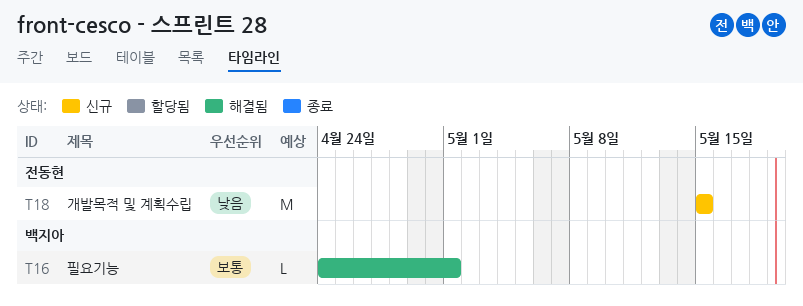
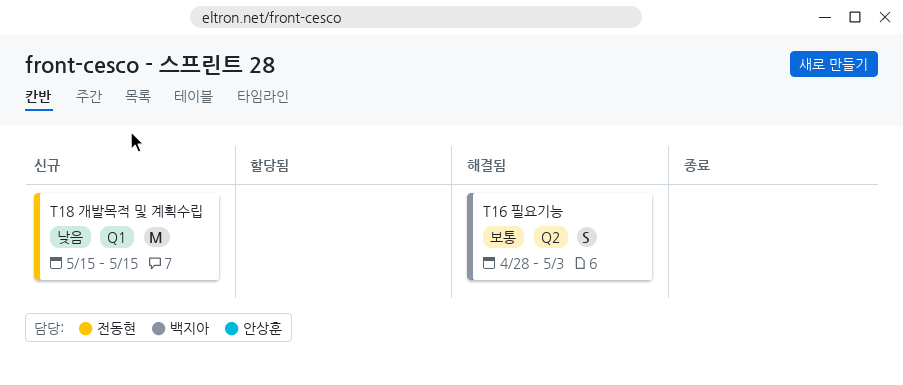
T16, estimate: L -> S
T16, start: Apr 24 -> Apr 28
T16, due: May 1 -> May 3

